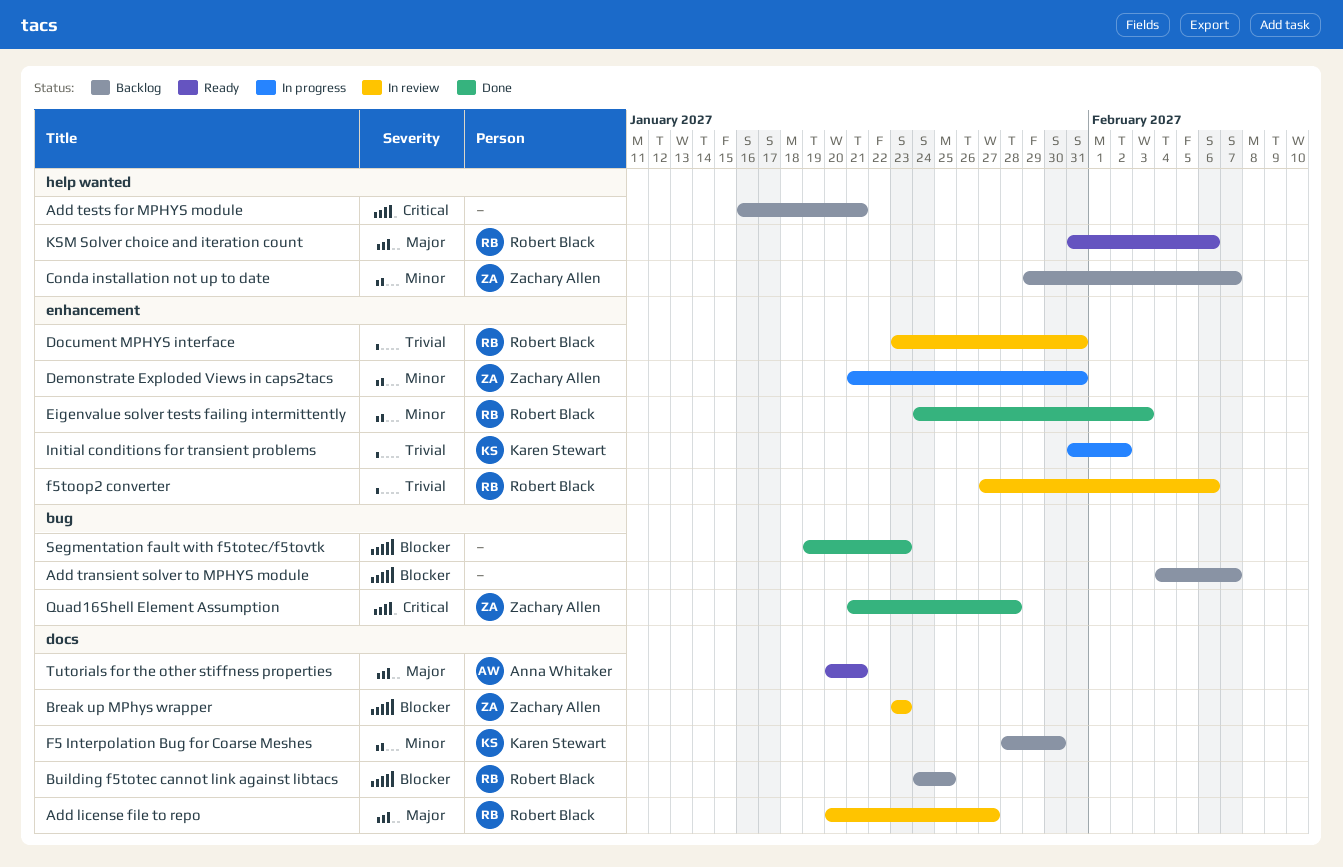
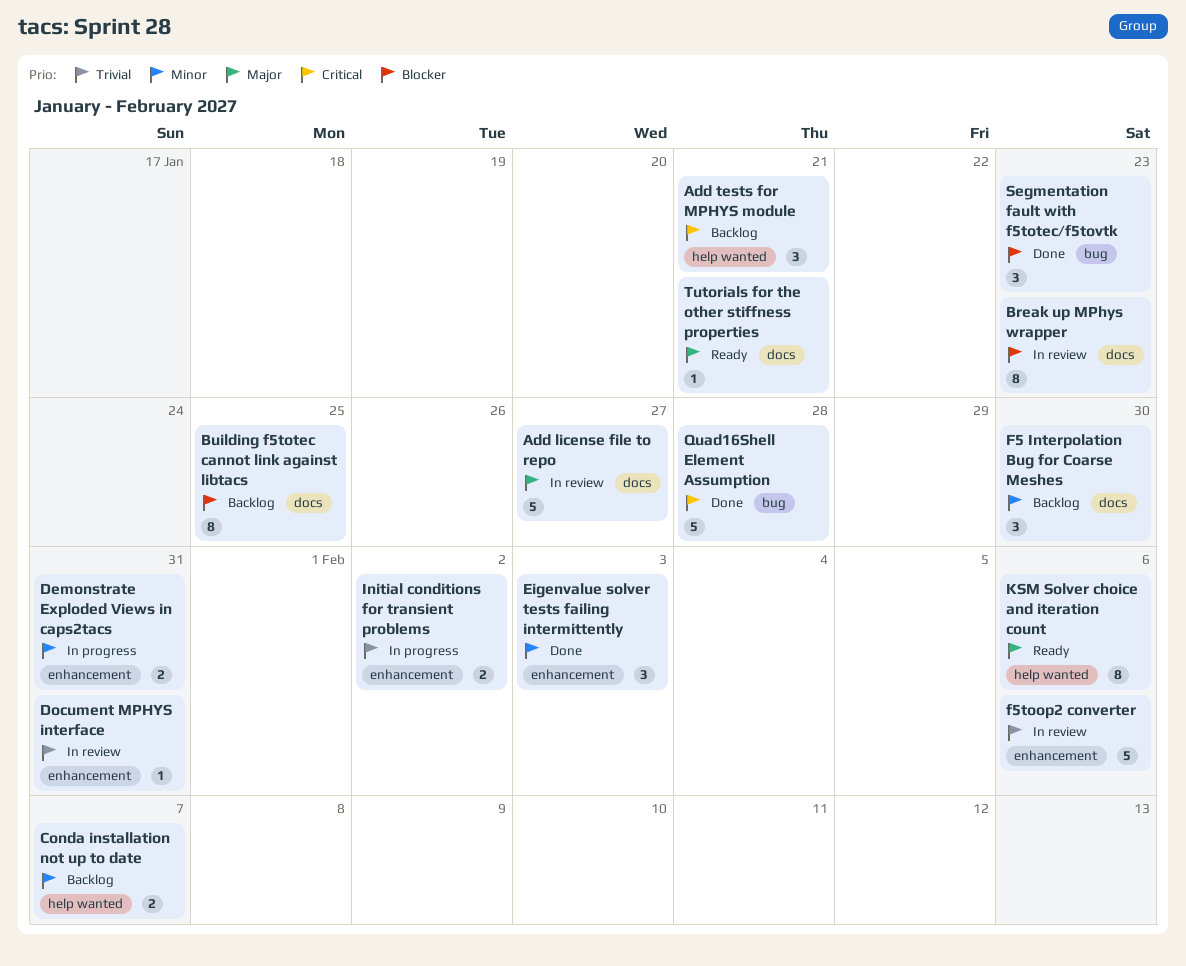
Add transient solver to MPHYS module: present -> none

